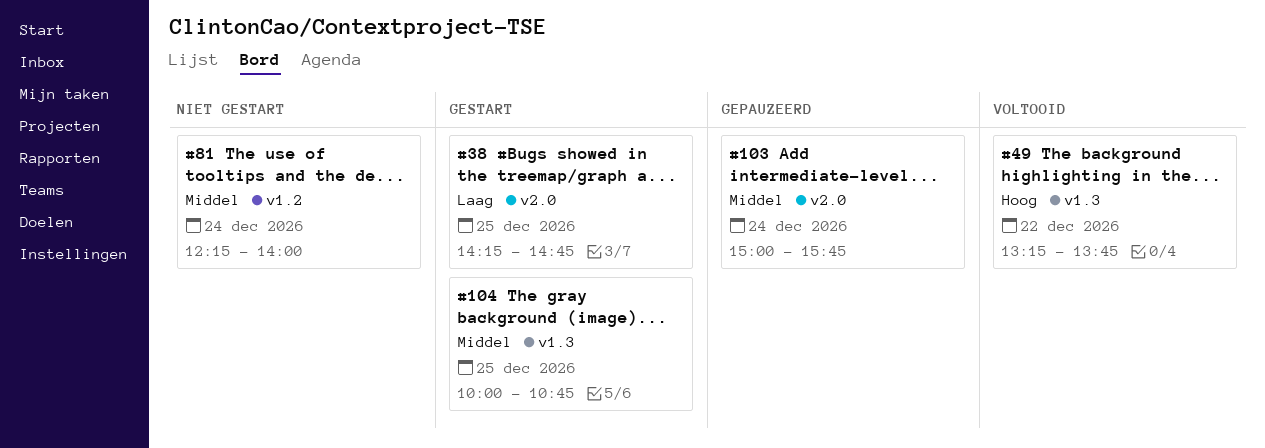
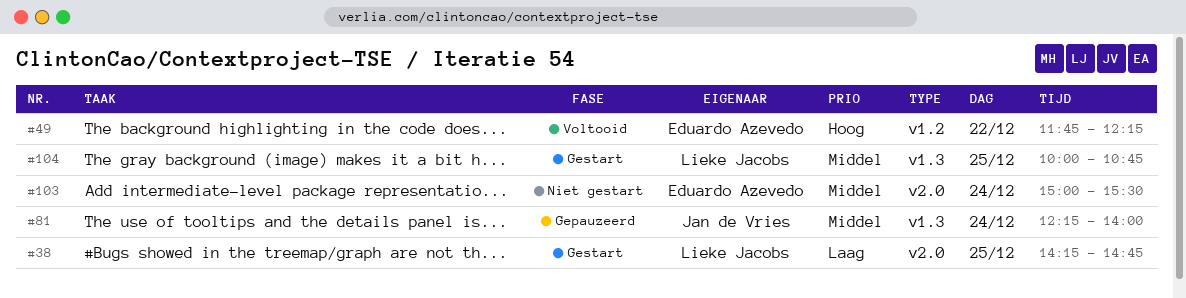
#49, label: v1.3 -> v1.2
#49, begins: 13:15 -> 11:45
#49, ends: 13:45 -> 12:15
#81, status: Niet gestart -> Gepauzeerd
#81, label: v1.2 -> v1.3
#103, status: Gepauzeerd -> Niet gestart
#103, ends: 15:45 -> 15:30

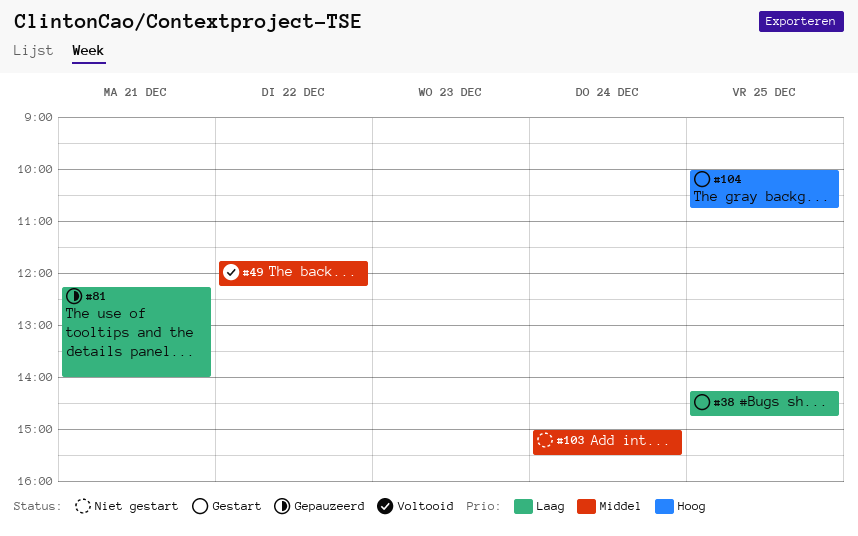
#49, priority: Hoog -> Middel
#81, priority: Middel -> Laag
#81, day: Dec 24 -> Dec 21
#104, priority: Middel -> Hoog

